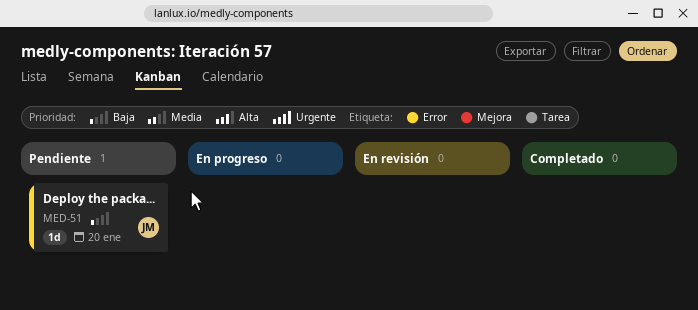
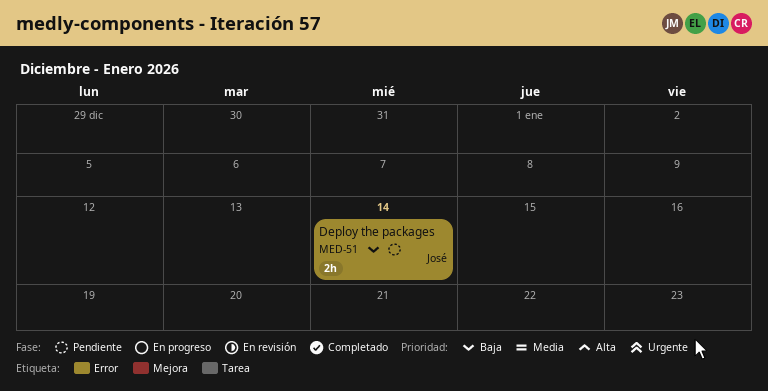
MED-51, estimate: 1d -> 2h
MED-51, due: Jan 20 -> Jan 14

